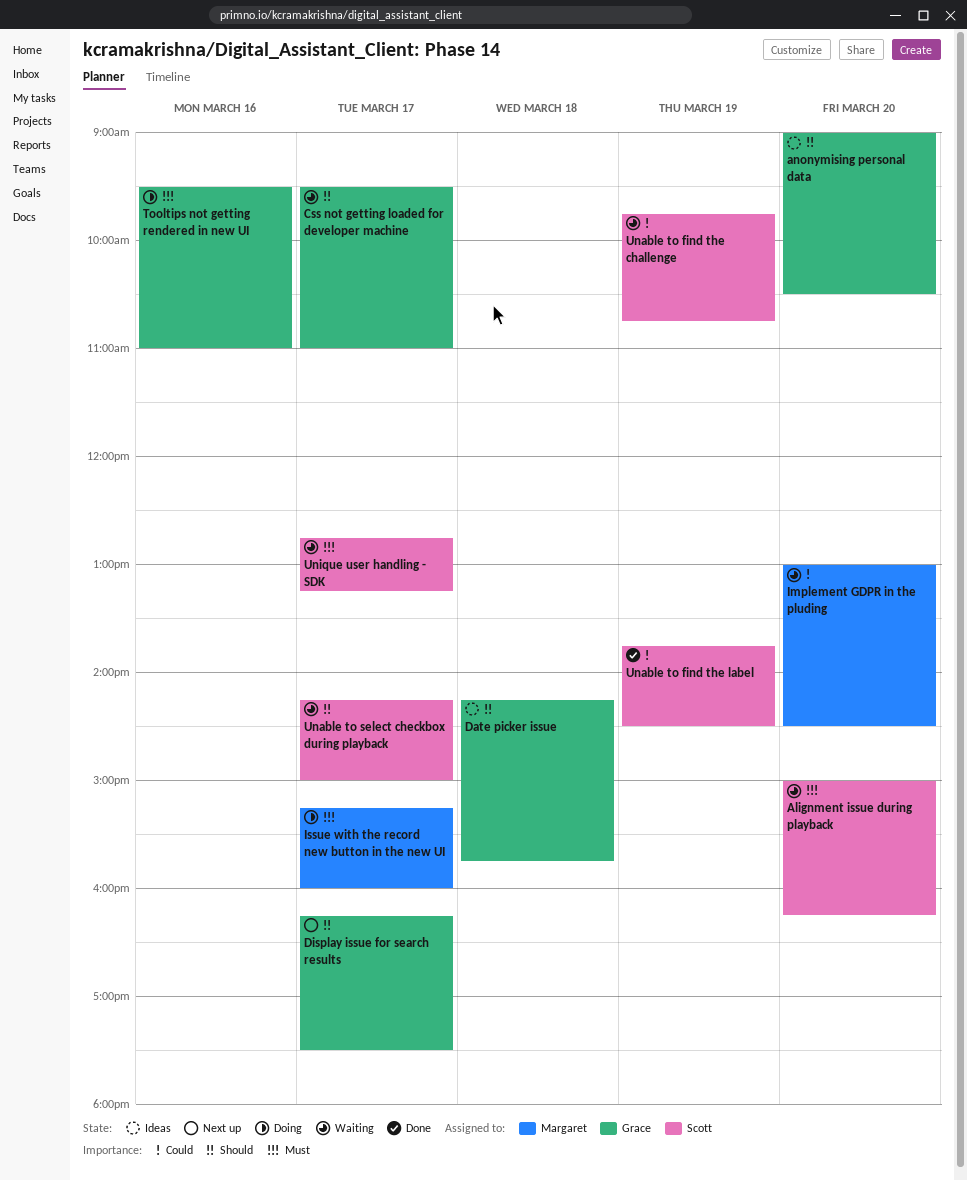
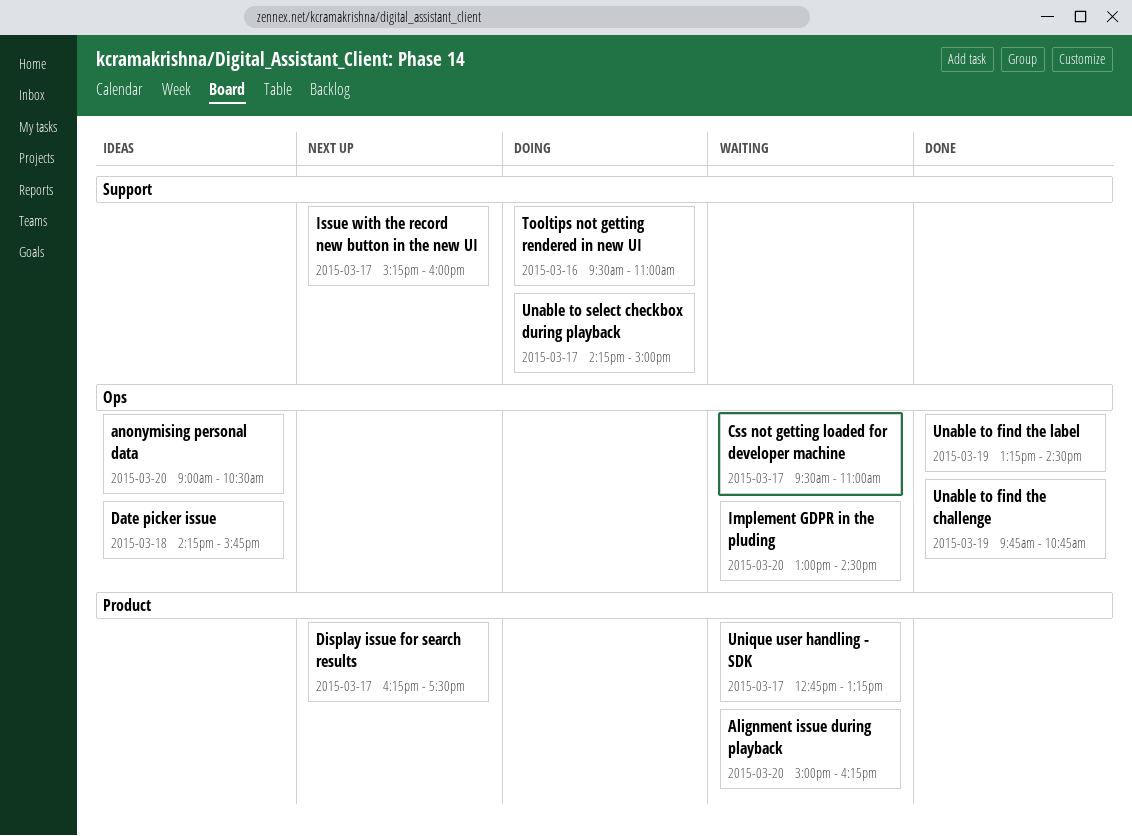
Issue with the record new button in the new UI, status: Doing -> Next up
Unable to find the challenge, status: Waiting -> Done
Unable to find the label, begins: 13:45 -> 13:15
Unable to select checkbox during playback, status: Waiting -> Doing

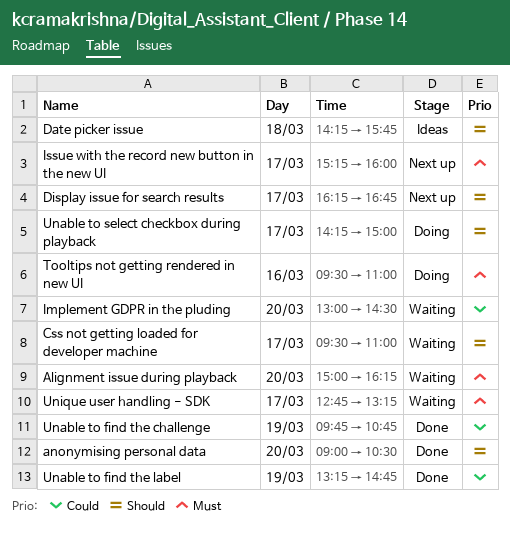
anonymising personal data, status: Ideas -> Done
Display issue for search results, ends: 17:30 -> 16:45
Unable to find the label, ends: 14:30 -> 14:45

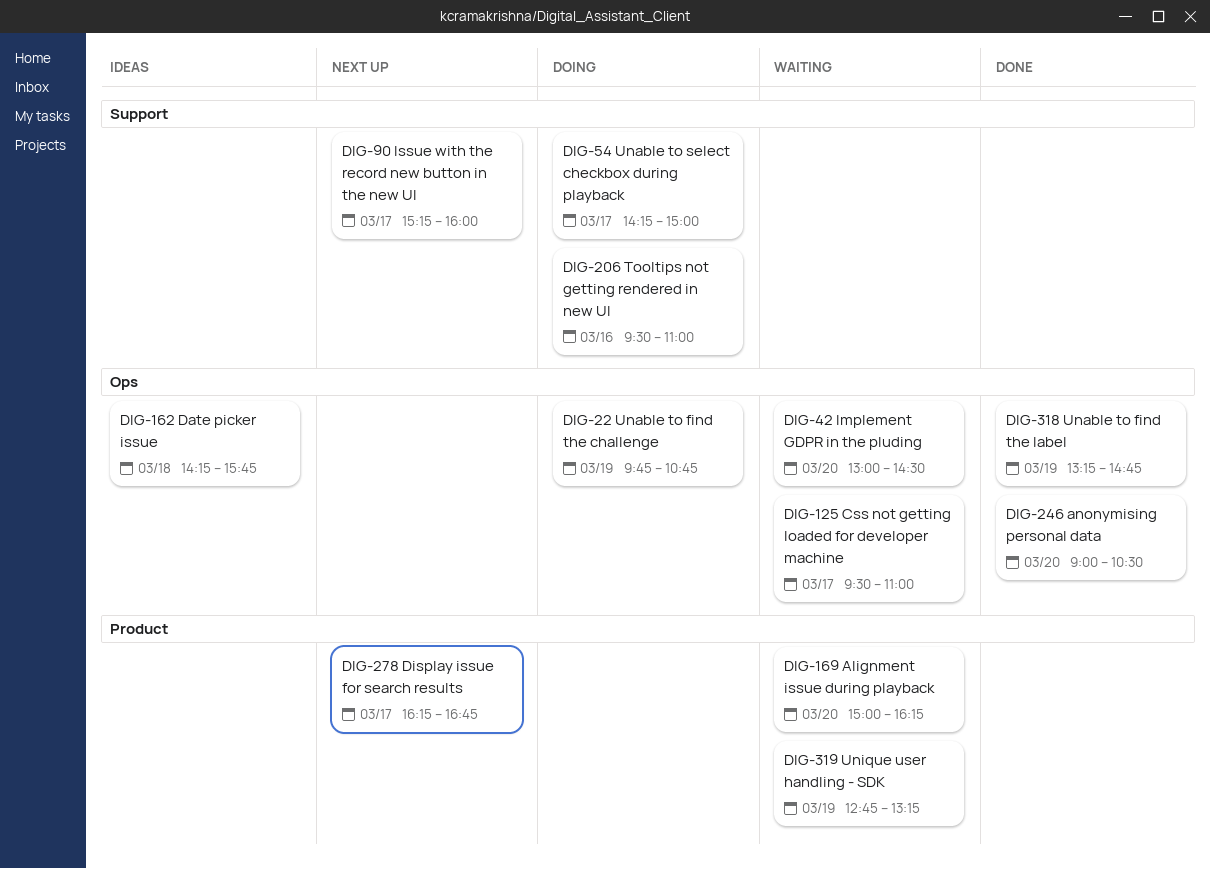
Unable to find the challenge, status: Done -> Doing
Unique user handling - SDK, day: Mar 17 -> Mar 19

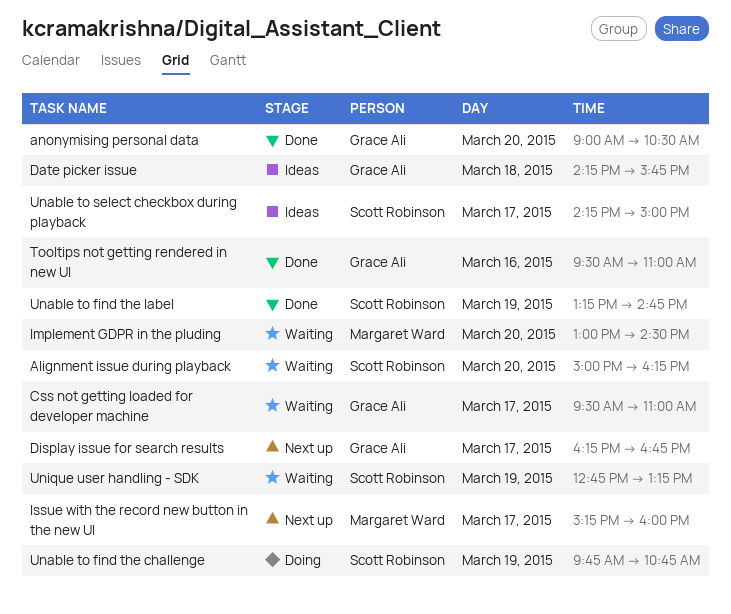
Tooltips not getting rendered in new UI, status: Doing -> Done
Unable to select checkbox during playback, status: Doing -> Ideas

